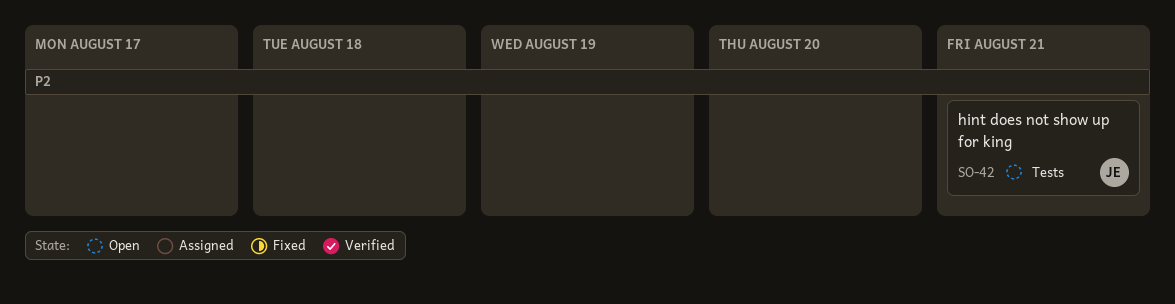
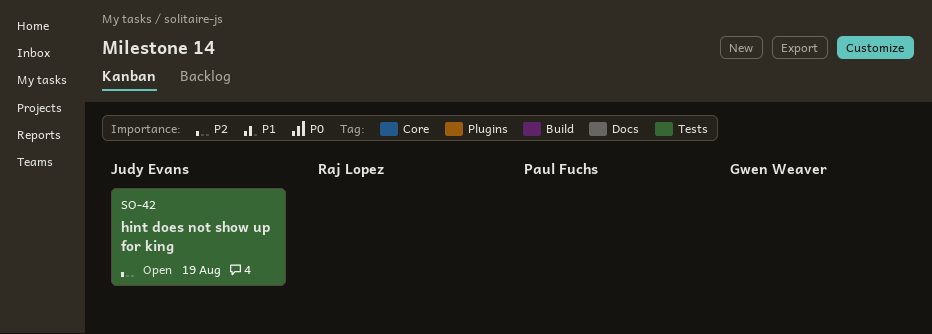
SO-42, due: Aug 21 -> Aug 19

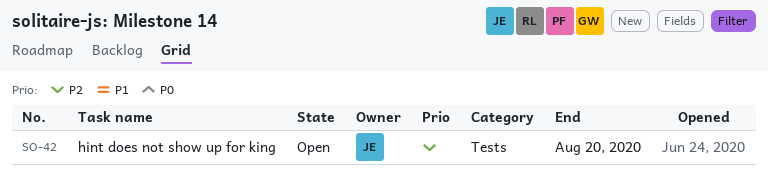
SO-42, due: Aug 19 -> Aug 20

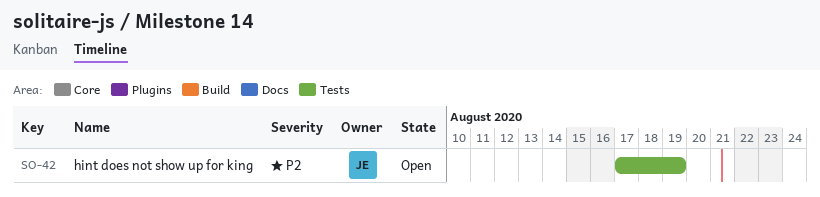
SO-42, due: Aug 20 -> Aug 19

